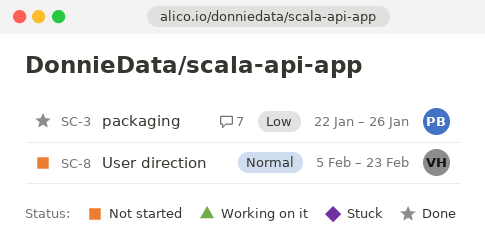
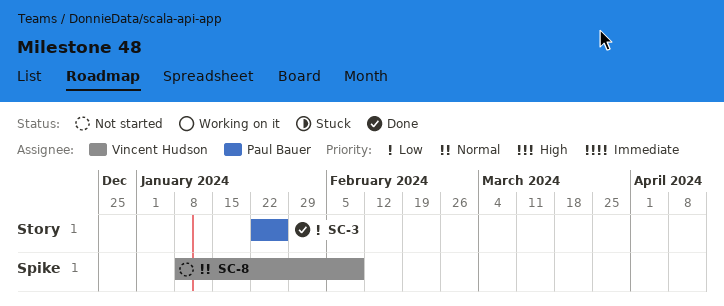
SC-8, start: Feb 5 -> Jan 8
SC-8, due: Feb 23 -> Feb 9

